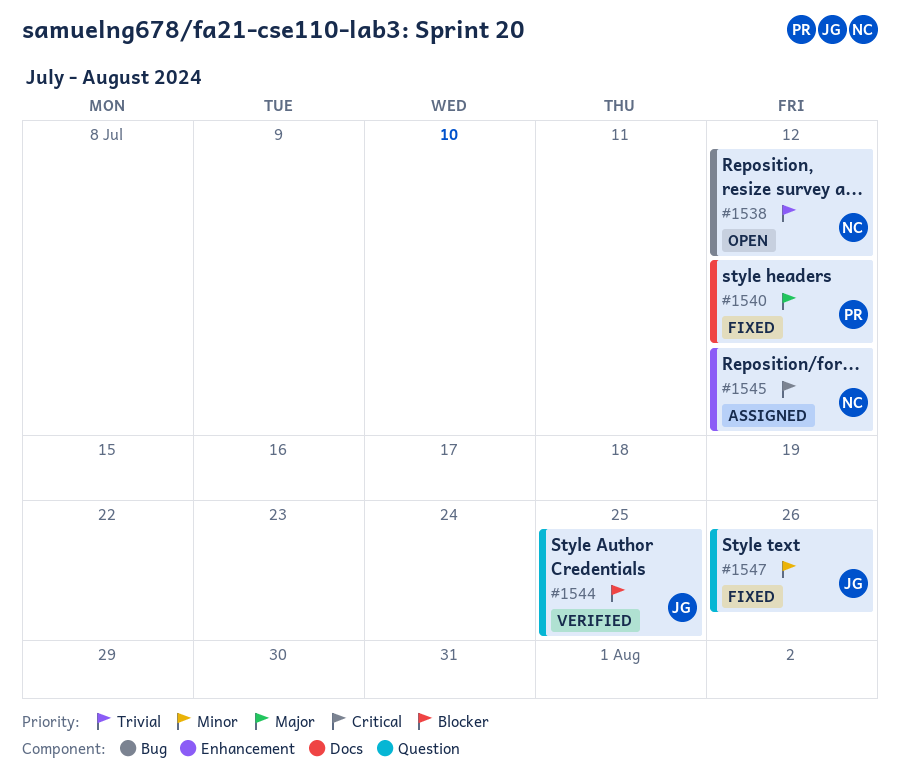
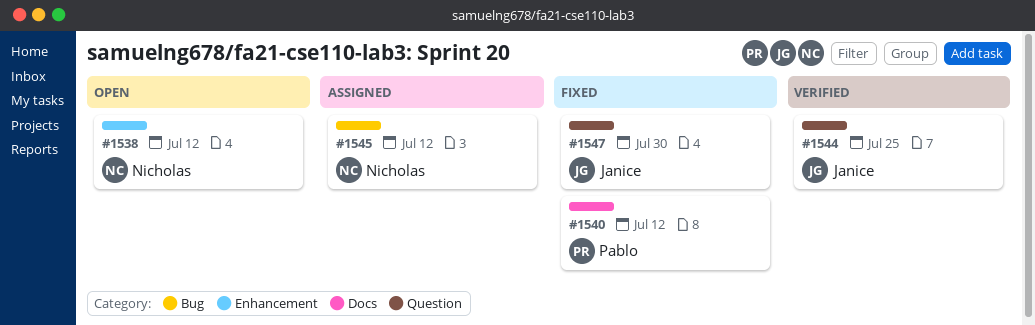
#1538, label: Bug -> Enhancement
#1545, label: Enhancement -> Bug
#1547, due: Jul 26 -> Jul 30

